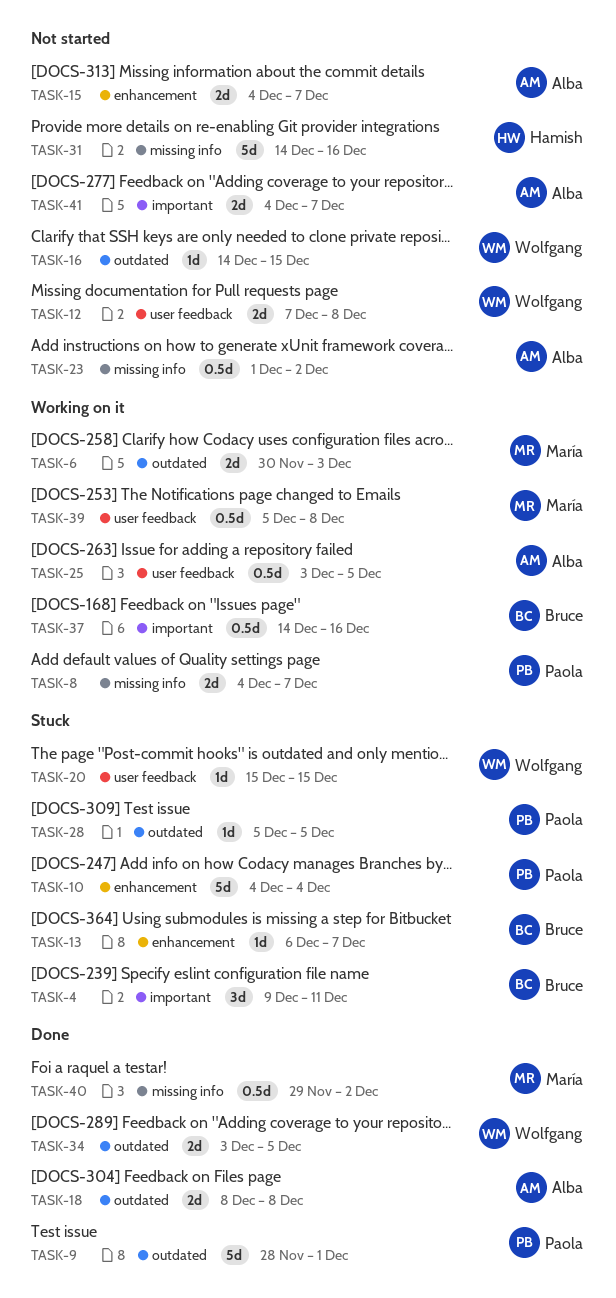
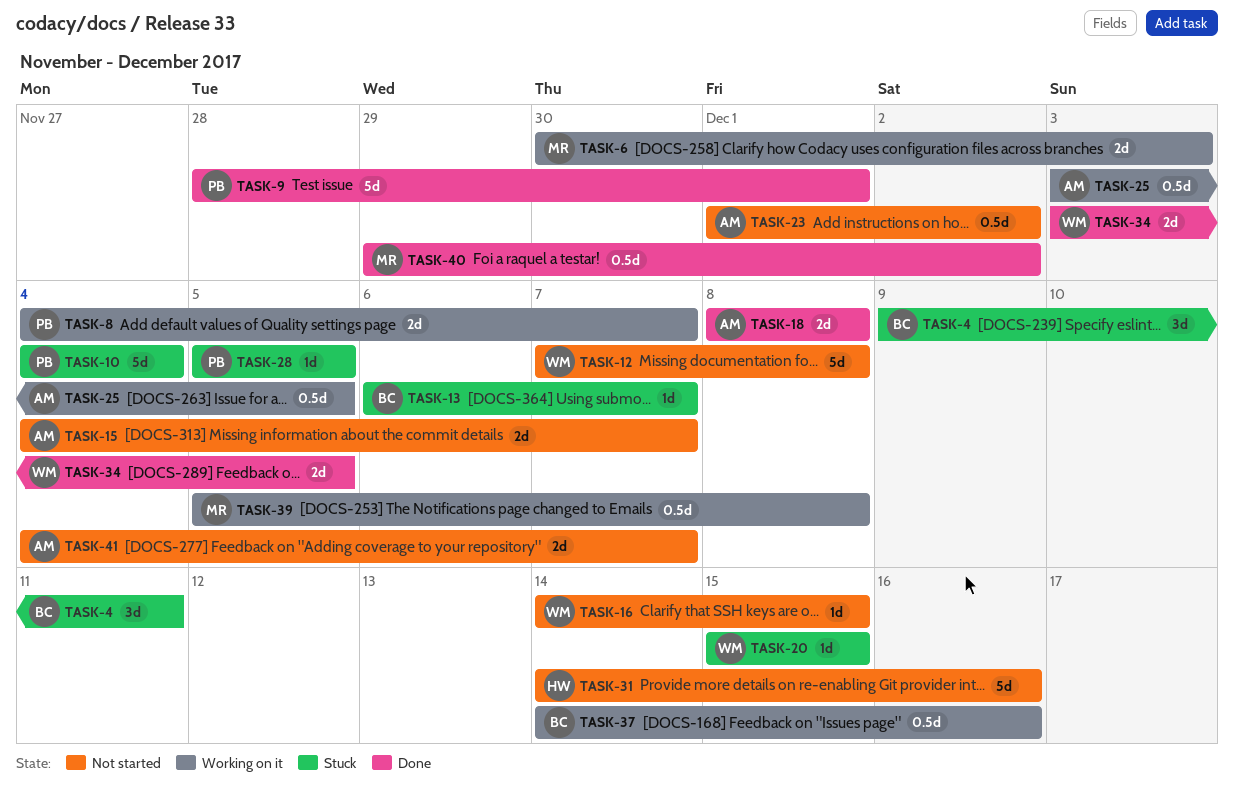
TASK-12, estimate: 2d -> 5d

